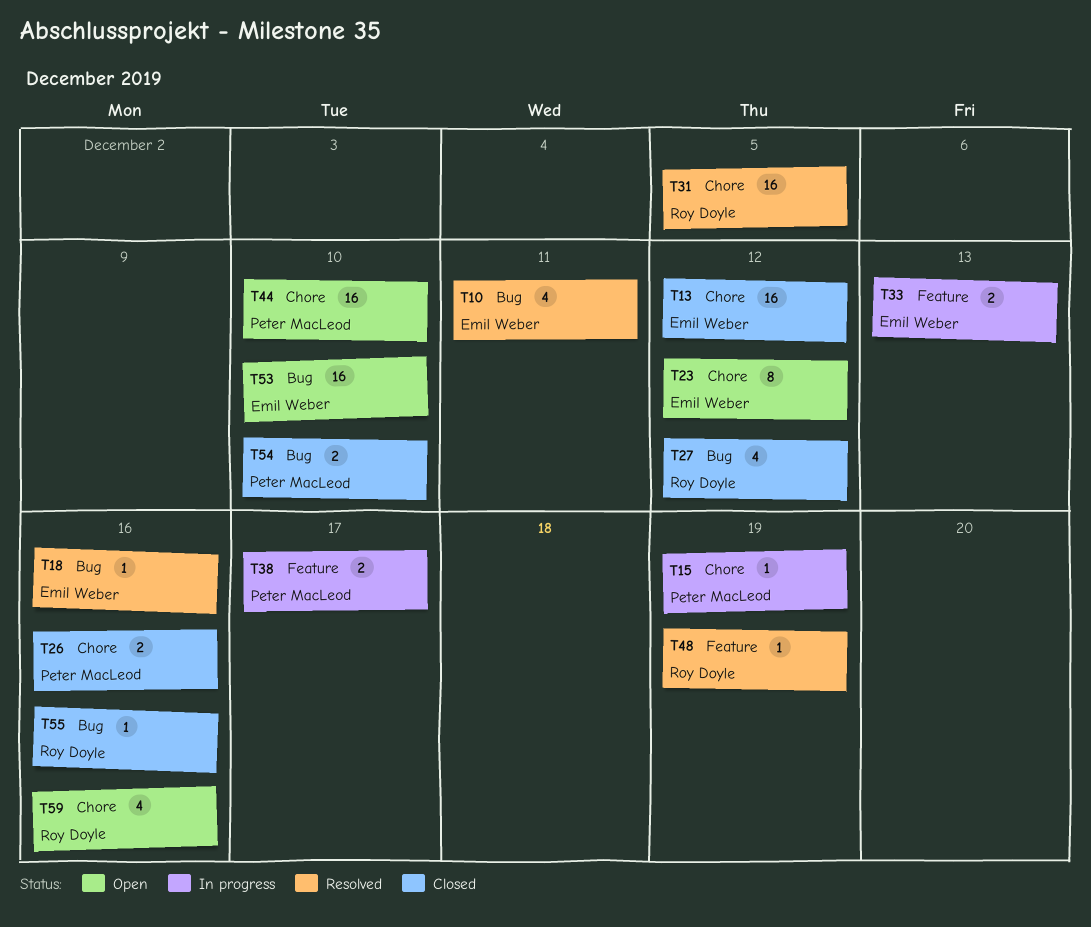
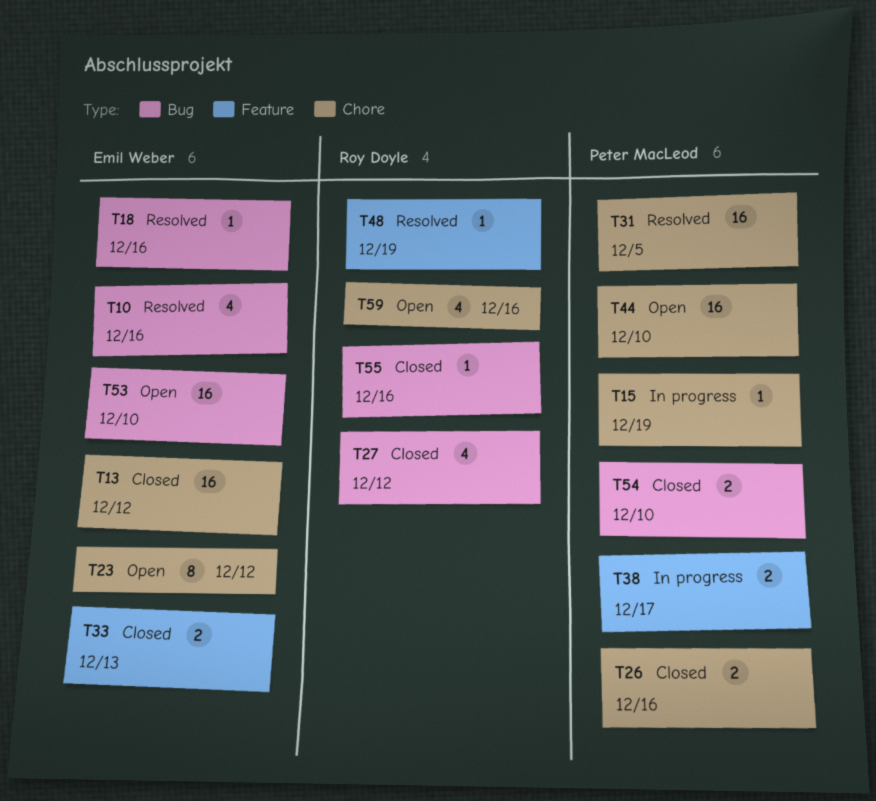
T10, due: Dec 11 -> Dec 16
T31, owner: Roy Doyle -> Peter MacLeod
T33, status: In progress -> Closed

